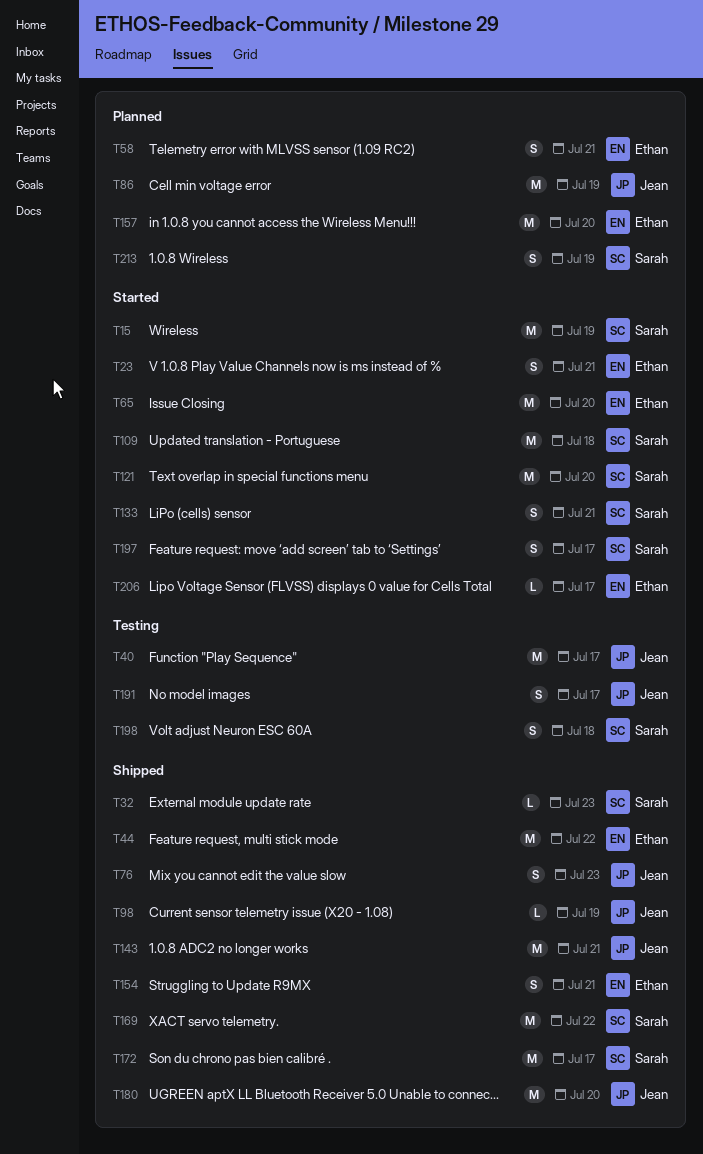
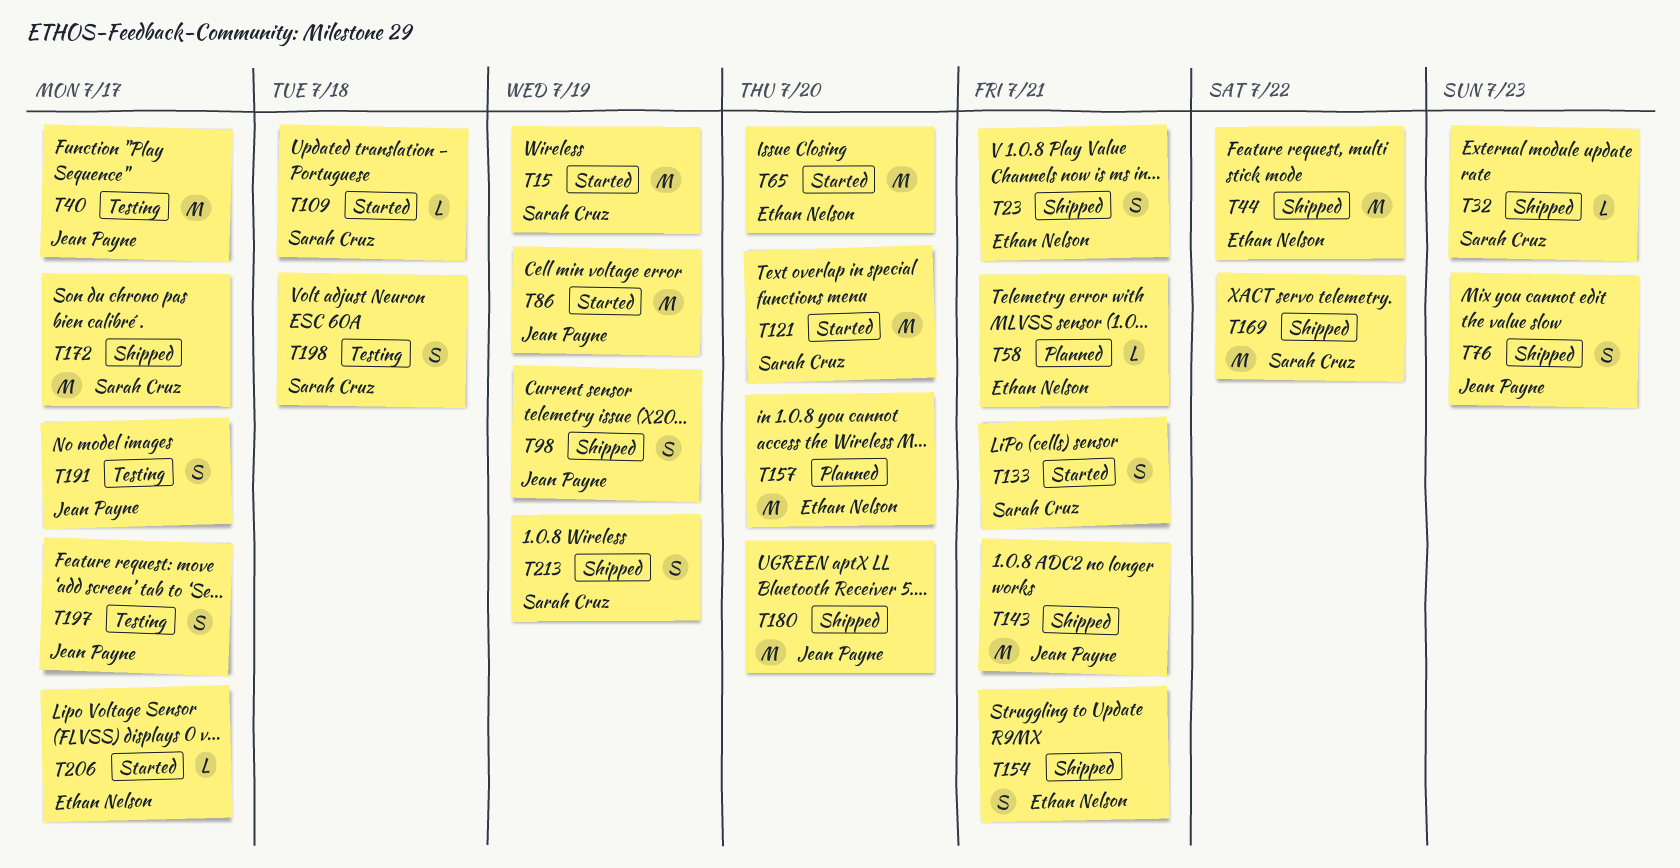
T23, status: Started -> Shipped
T58, estimate: S -> L
T86, status: Planned -> Started
T98, estimate: L -> S
T109, estimate: M -> L
T197, status: Started -> Testing
T197, owner: Sarah Cruz -> Jean Payne
T213, status: Planned -> Shipped

